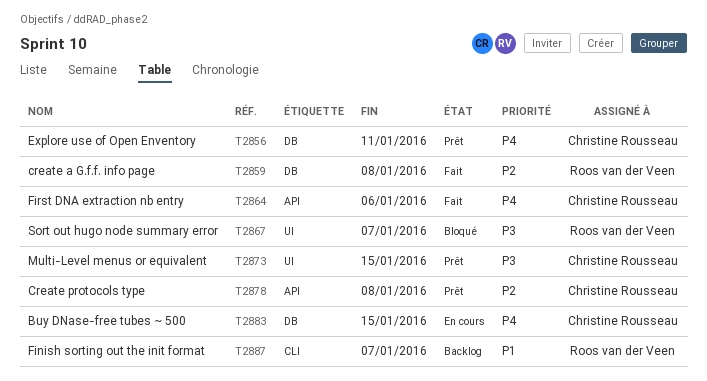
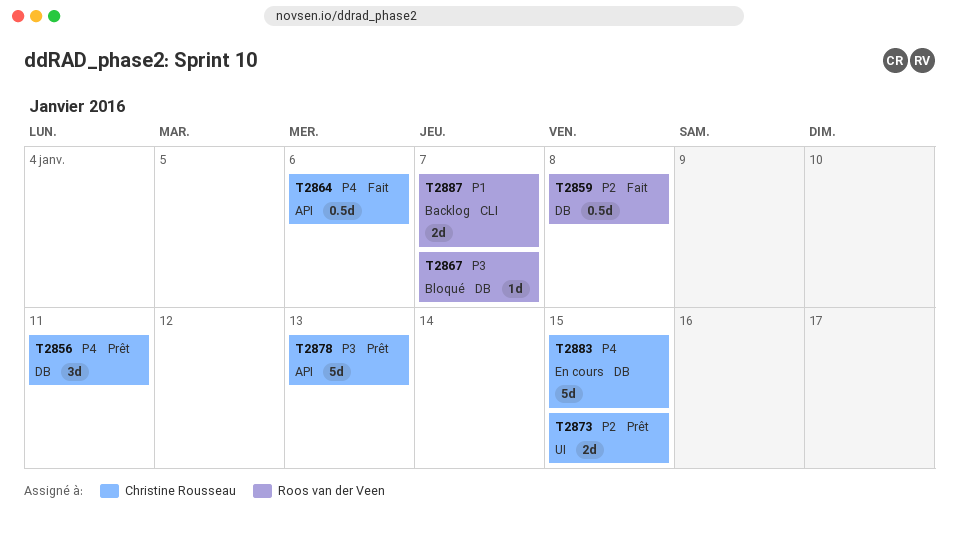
T2867, label: UI -> DB
T2873, priority: P3 -> P2
T2878, priority: P2 -> P3
T2878, due: Jan 8 -> Jan 13

